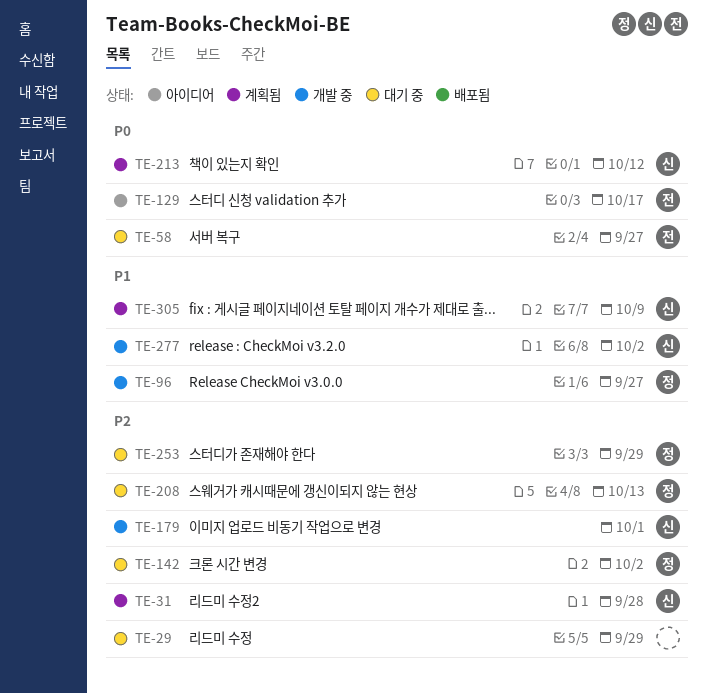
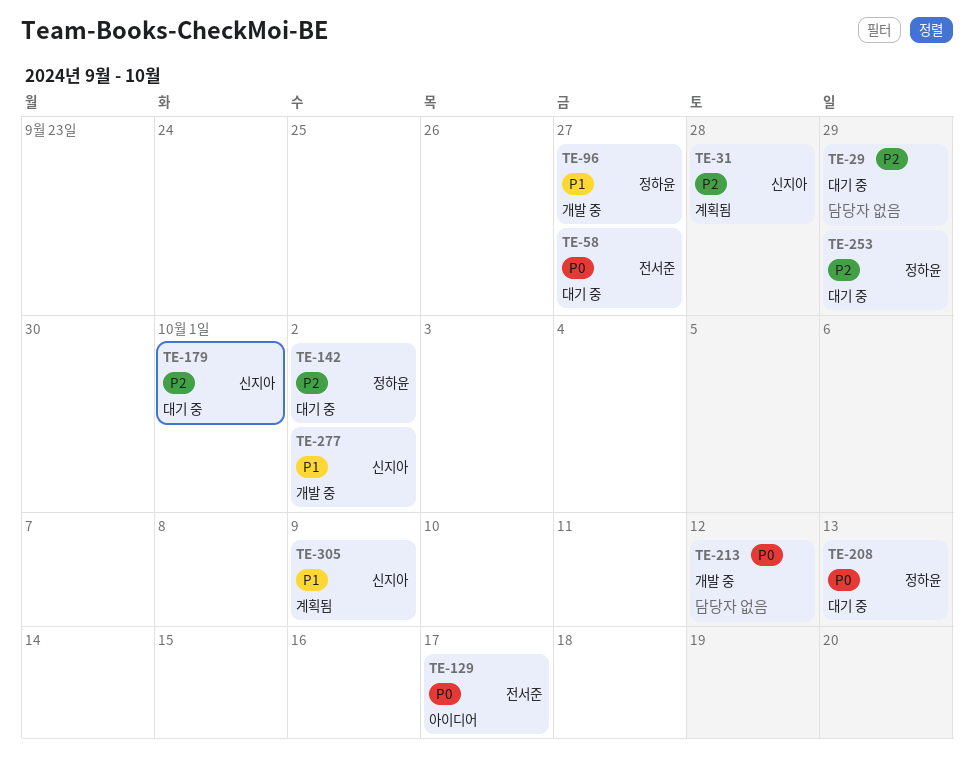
TE-179, status: 개발 중 -> 대기 중
TE-208, priority: P2 -> P0
TE-213, status: 계획됨 -> 개발 중
TE-213, owner: 신지아 -> none

